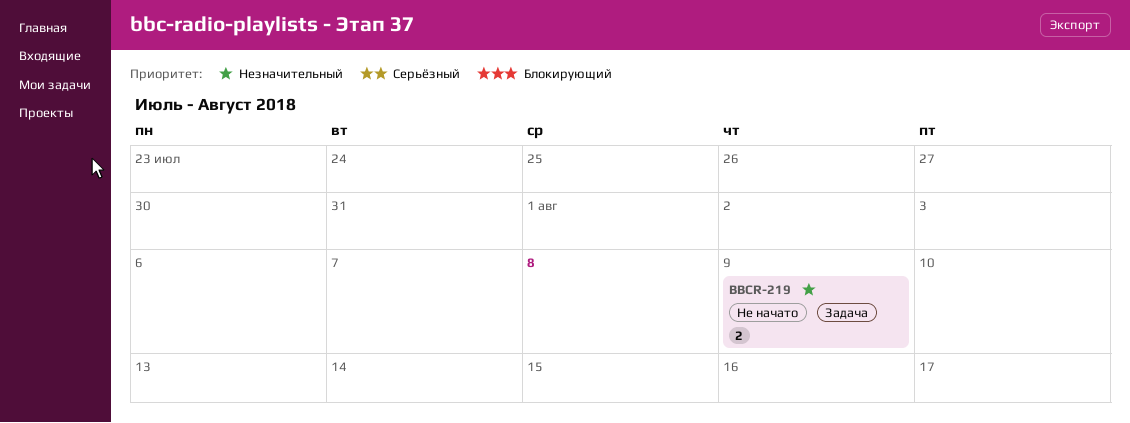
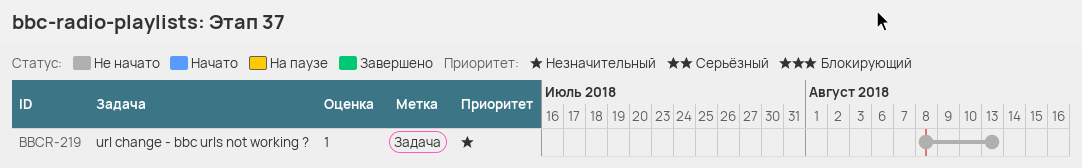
BBCR-219, estimate: 2 -> 1
BBCR-219, due: Aug 9 -> Aug 13

